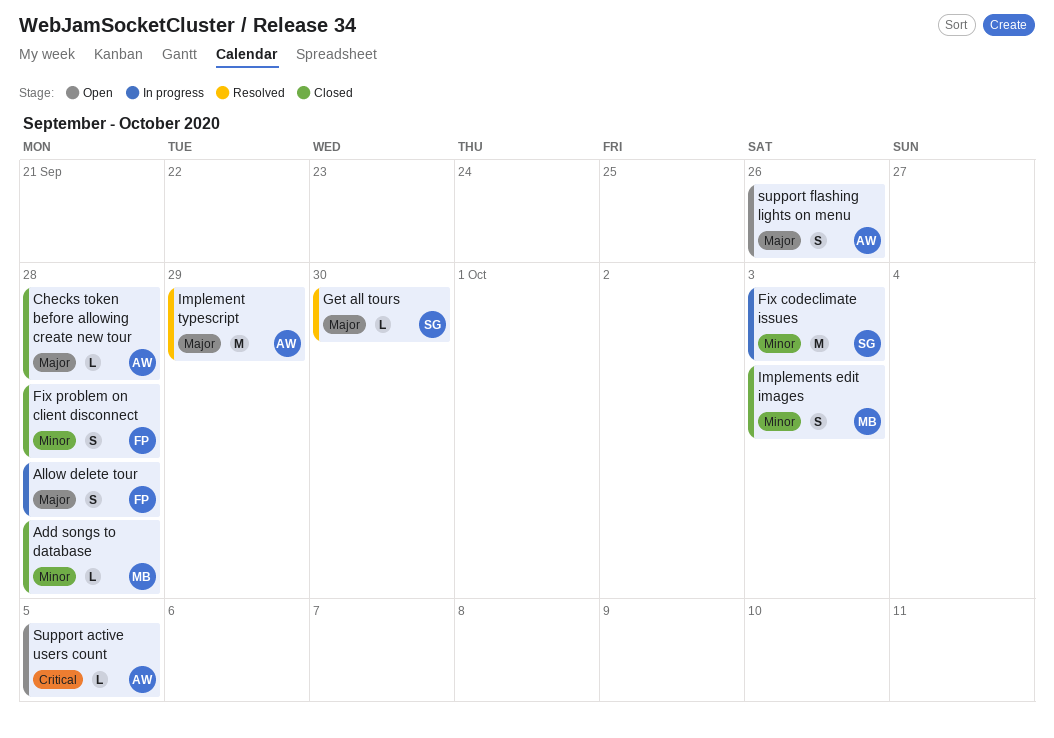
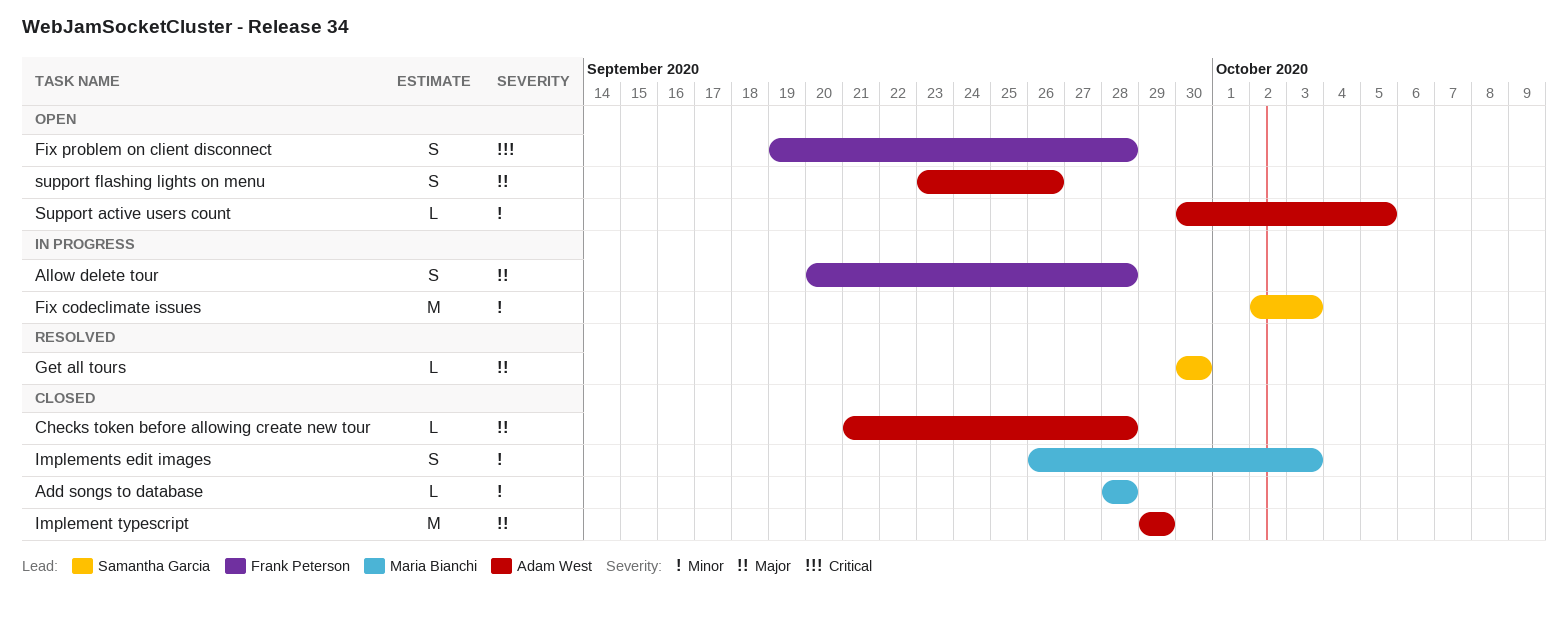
Fix problem on client disconnect, status: Closed -> Open
Fix problem on client disconnect, priority: Minor -> Critical
Implement typescript, status: Resolved -> Closed
Support active users count, priority: Critical -> Minor

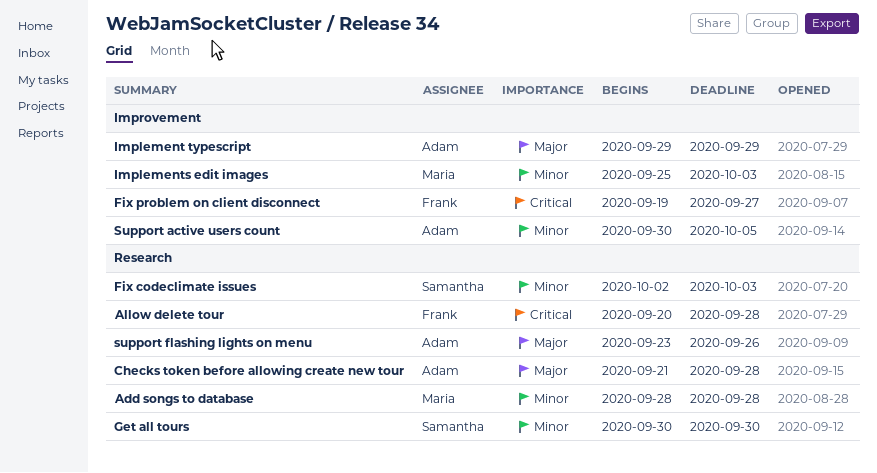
Allow delete tour, priority: Major -> Critical
Fix problem on client disconnect, due: Sep 28 -> Sep 27
Get all tours, priority: Major -> Minor
Implements edit images, start: Sep 26 -> Sep 25

